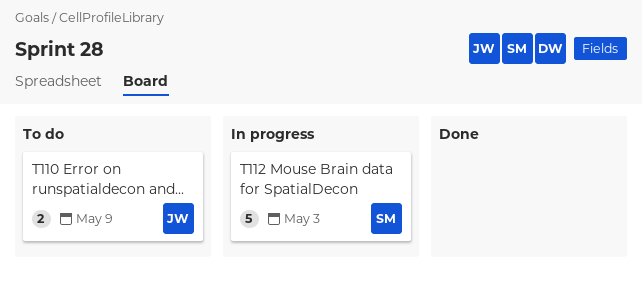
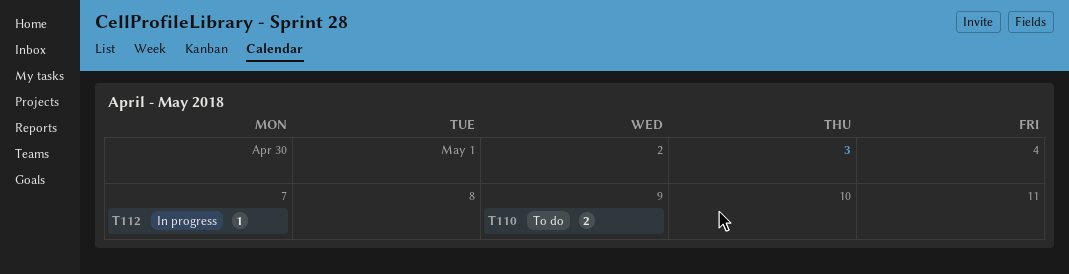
T112, estimate: 5 -> 1
T112, due: May 3 -> May 7

